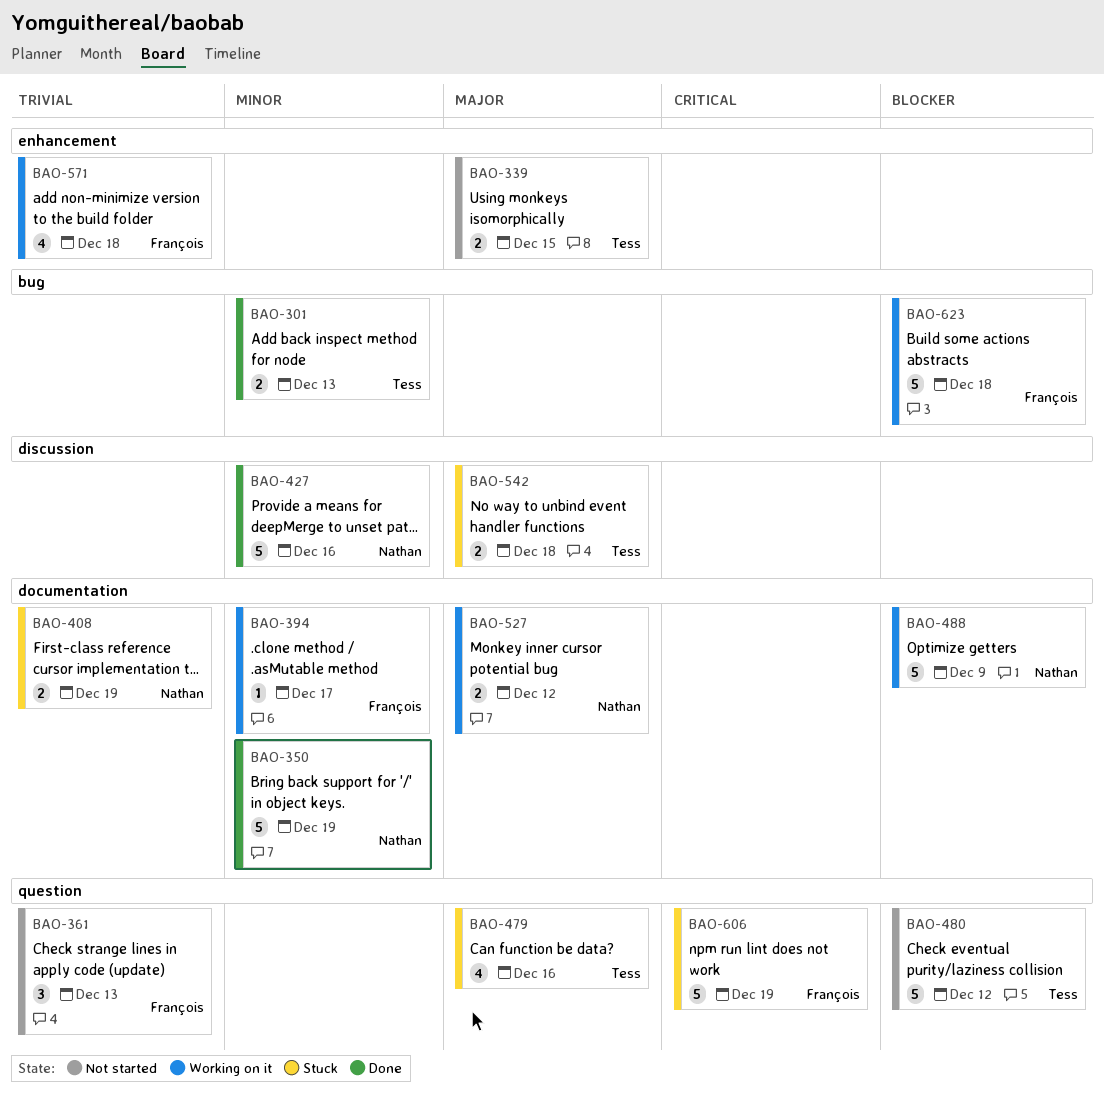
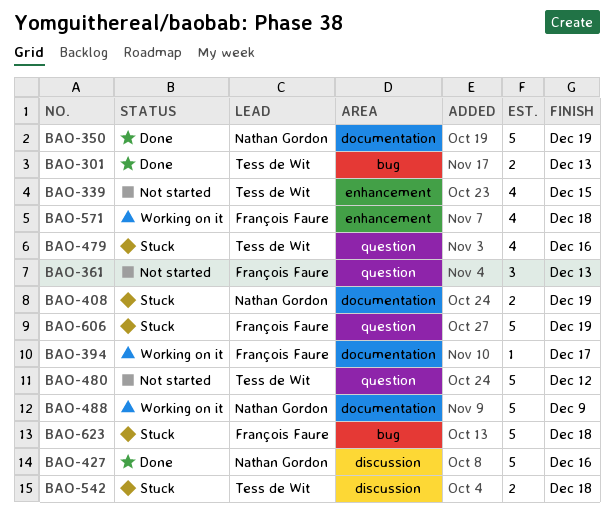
BAO-339, estimate: 2 -> 4
BAO-527: present -> none
BAO-623, status: Working on it -> Stuck

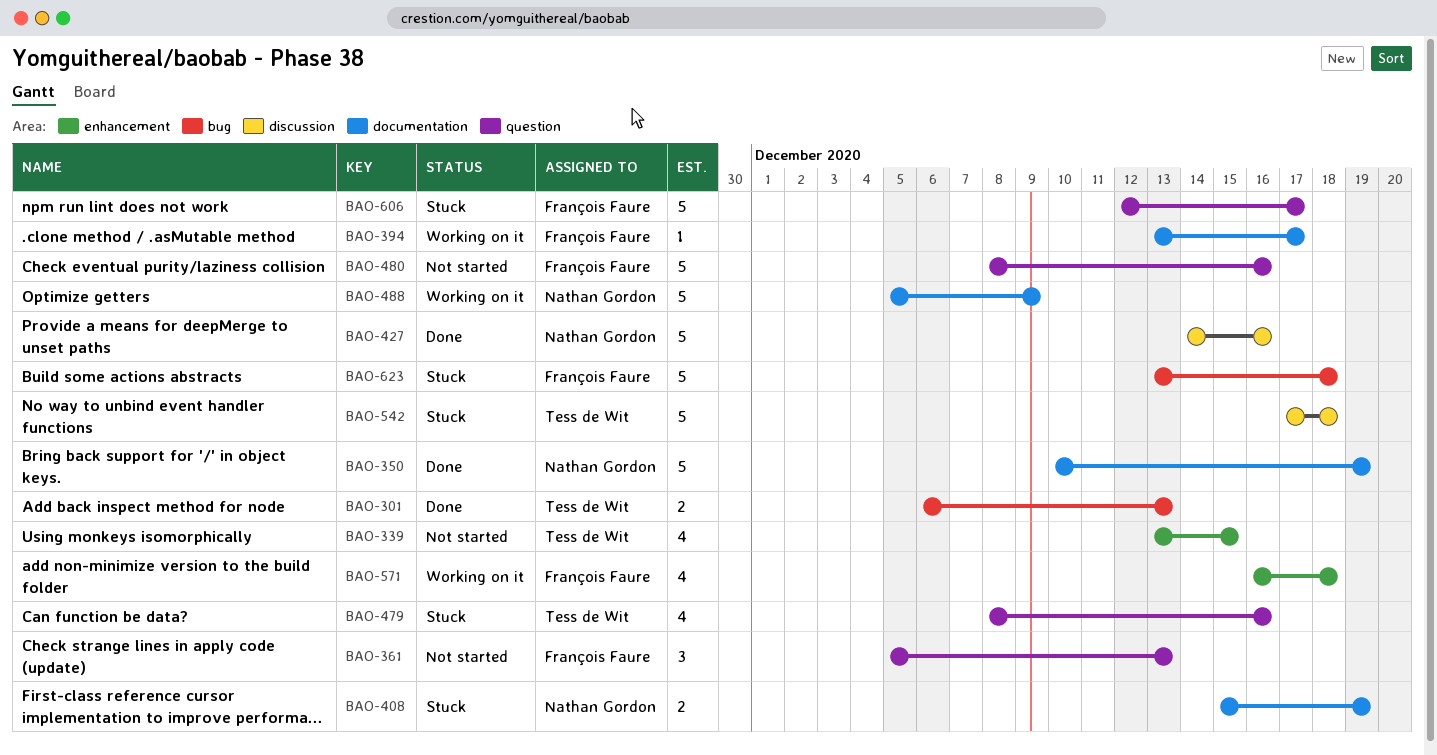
BAO-480, owner: Tess de Wit -> François Faure
BAO-480, due: Dec 12 -> Dec 16
BAO-542, estimate: 2 -> 5
BAO-606, due: Dec 19 -> Dec 17

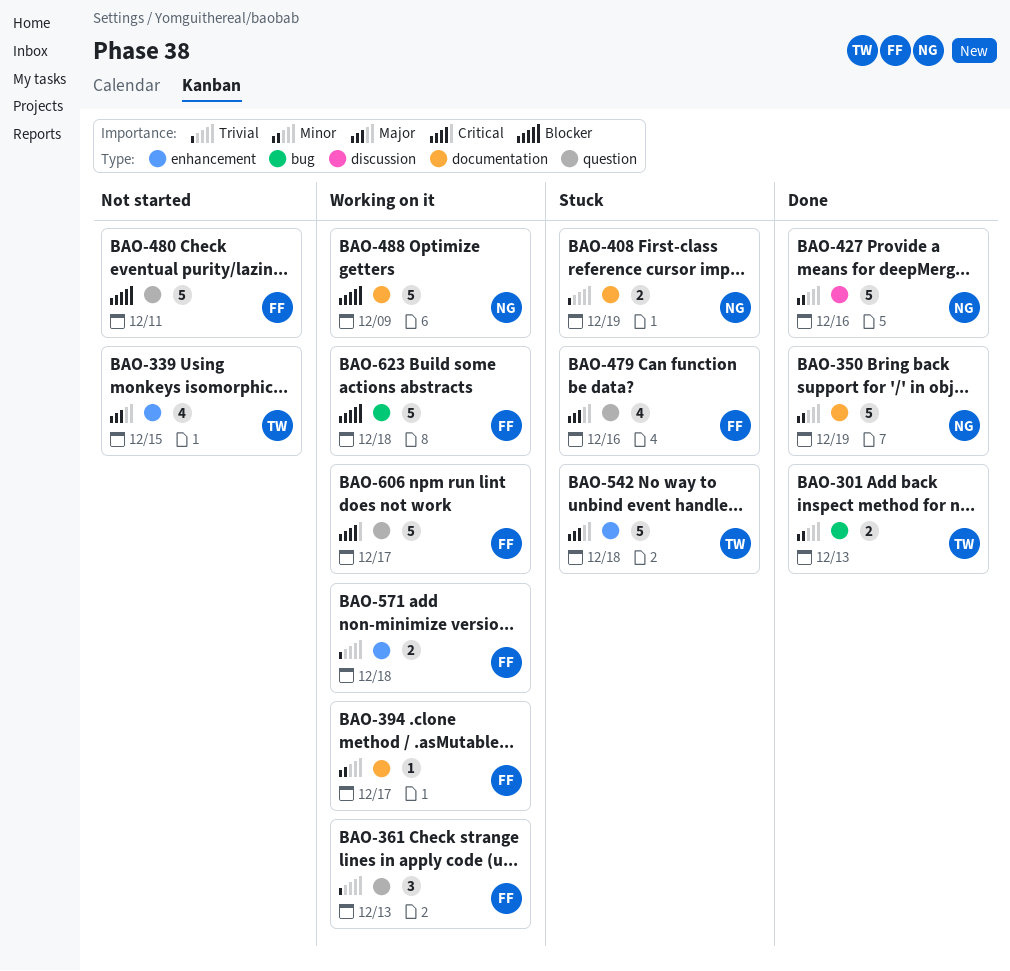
BAO-361, status: Not started -> Working on it
BAO-479, owner: Tess de Wit -> François Faure
BAO-480, due: Dec 16 -> Dec 11
BAO-542, label: discussion -> enhancement
BAO-571, estimate: 4 -> 2
BAO-606, status: Stuck -> Working on it
BAO-623, status: Stuck -> Working on it

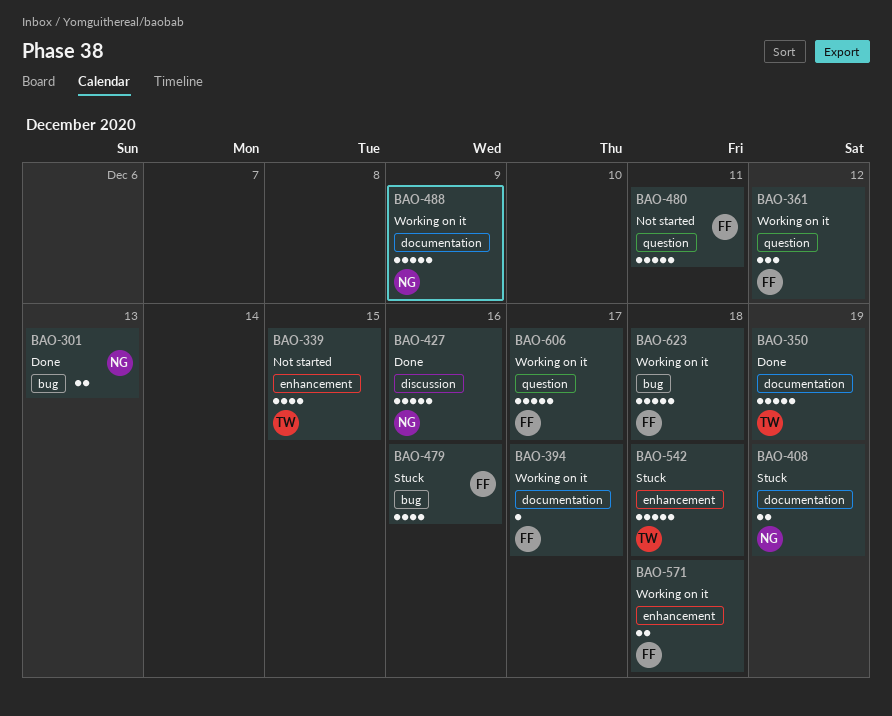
BAO-301, owner: TW -> NG
BAO-350, owner: NG -> TW
BAO-361, due: Dec 13 -> Dec 12
BAO-479, label: question -> bug

